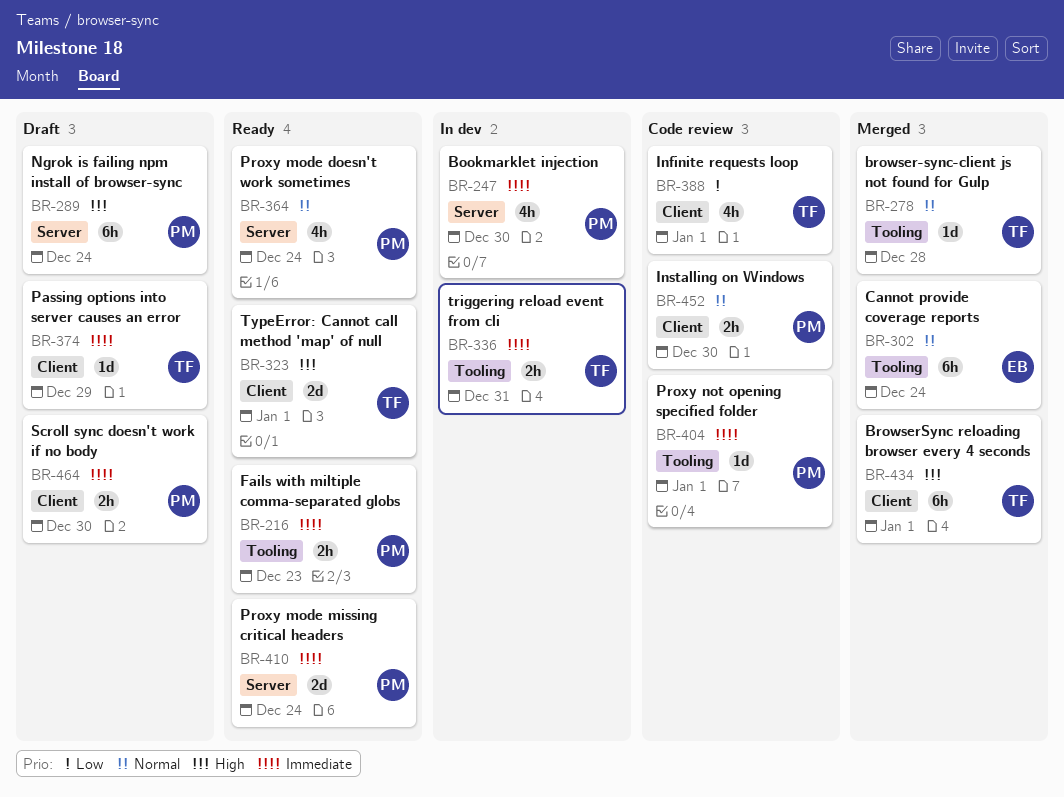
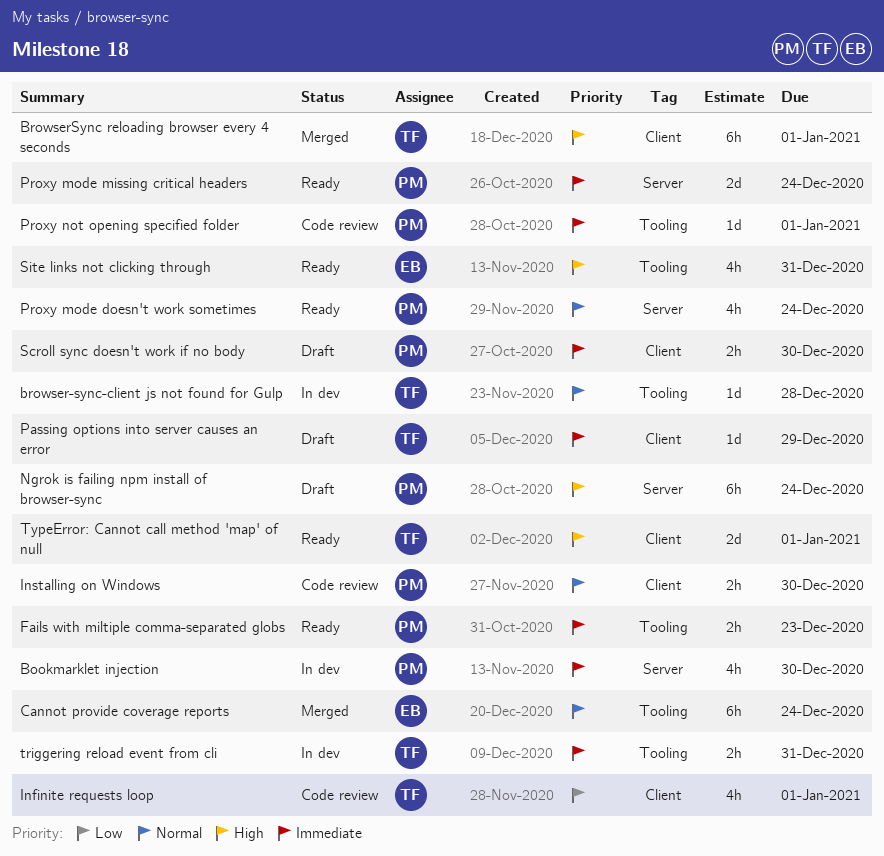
browser-sync-client js not found for Gulp, status: Merged -> In dev
Site links not clicking through: none -> present

